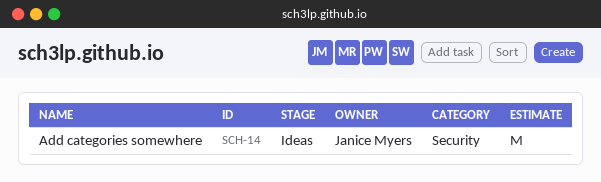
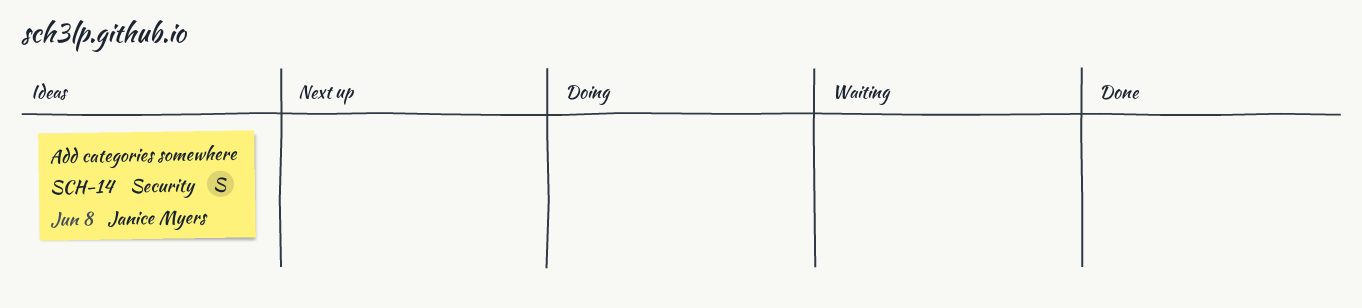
SCH-14, estimate: M -> S

